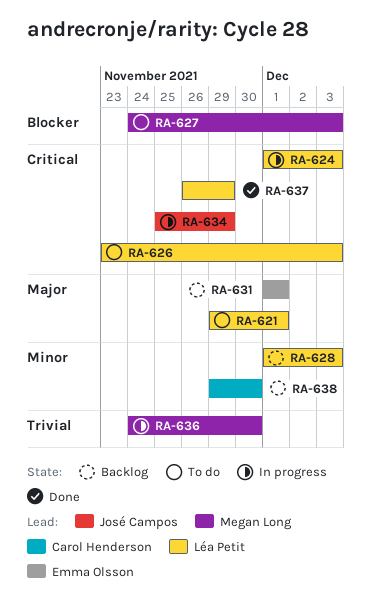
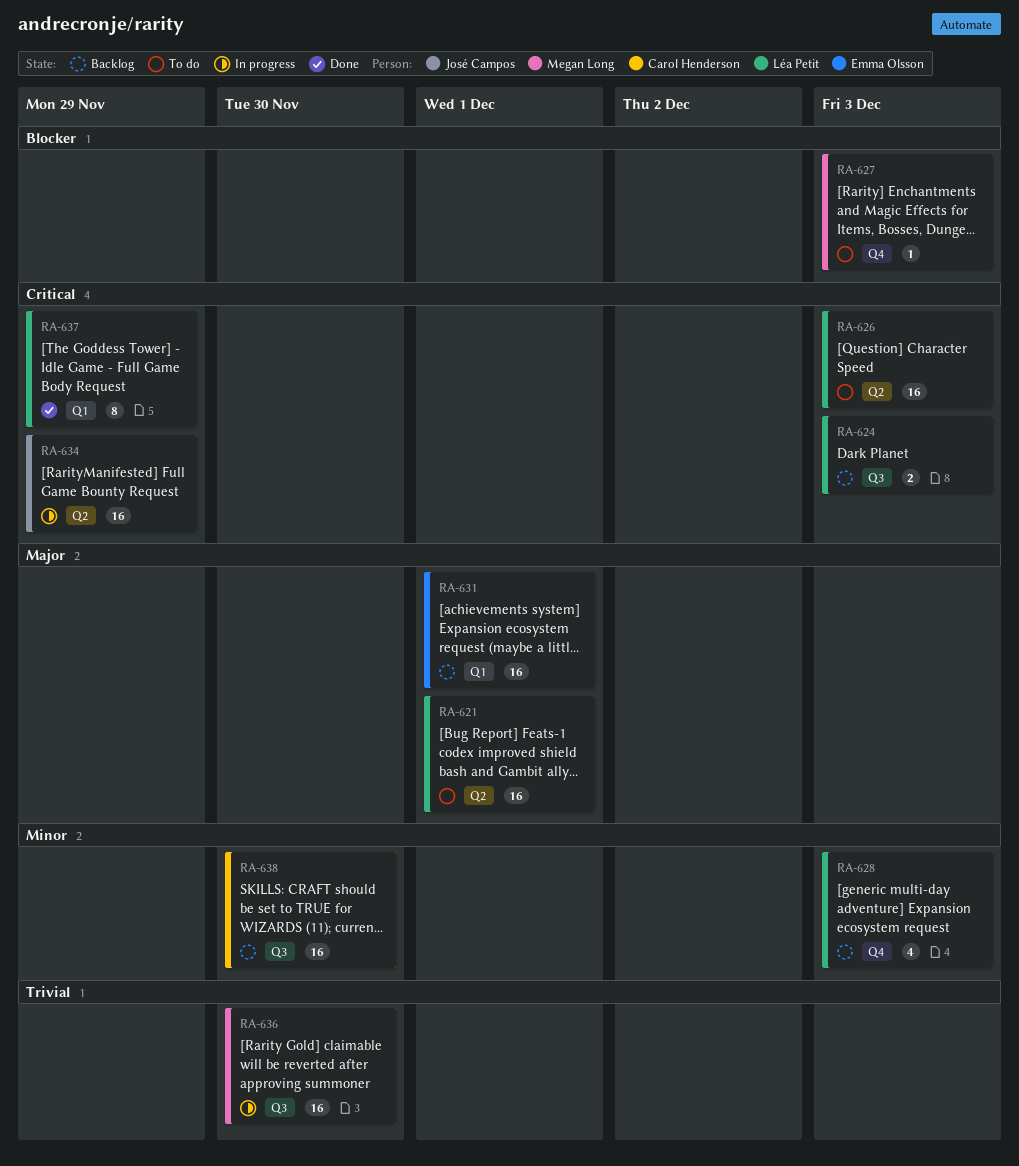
RA-624, status: In progress -> Backlog

